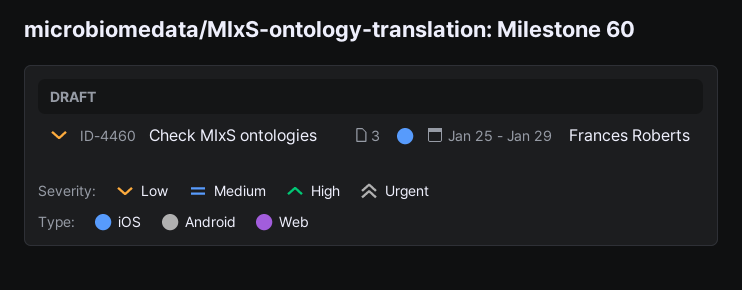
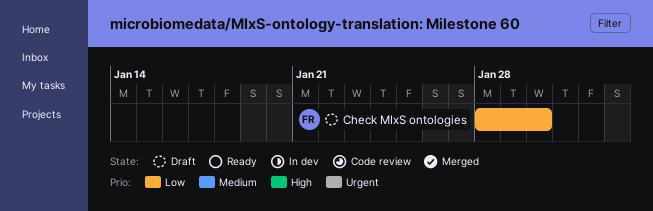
Check MIxS ontologies, start: Jan 25 -> Jan 28
Check MIxS ontologies, due: Jan 29 -> Jan 30

